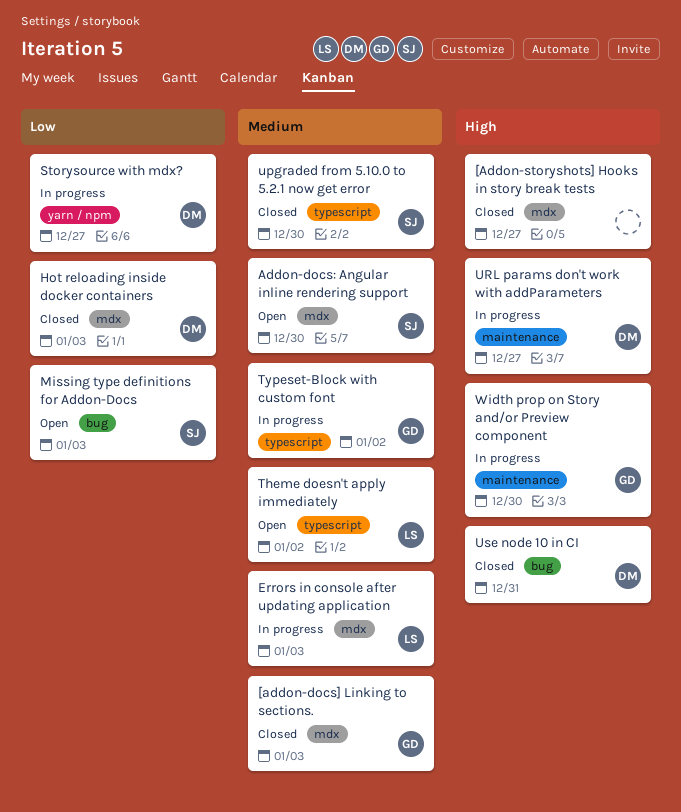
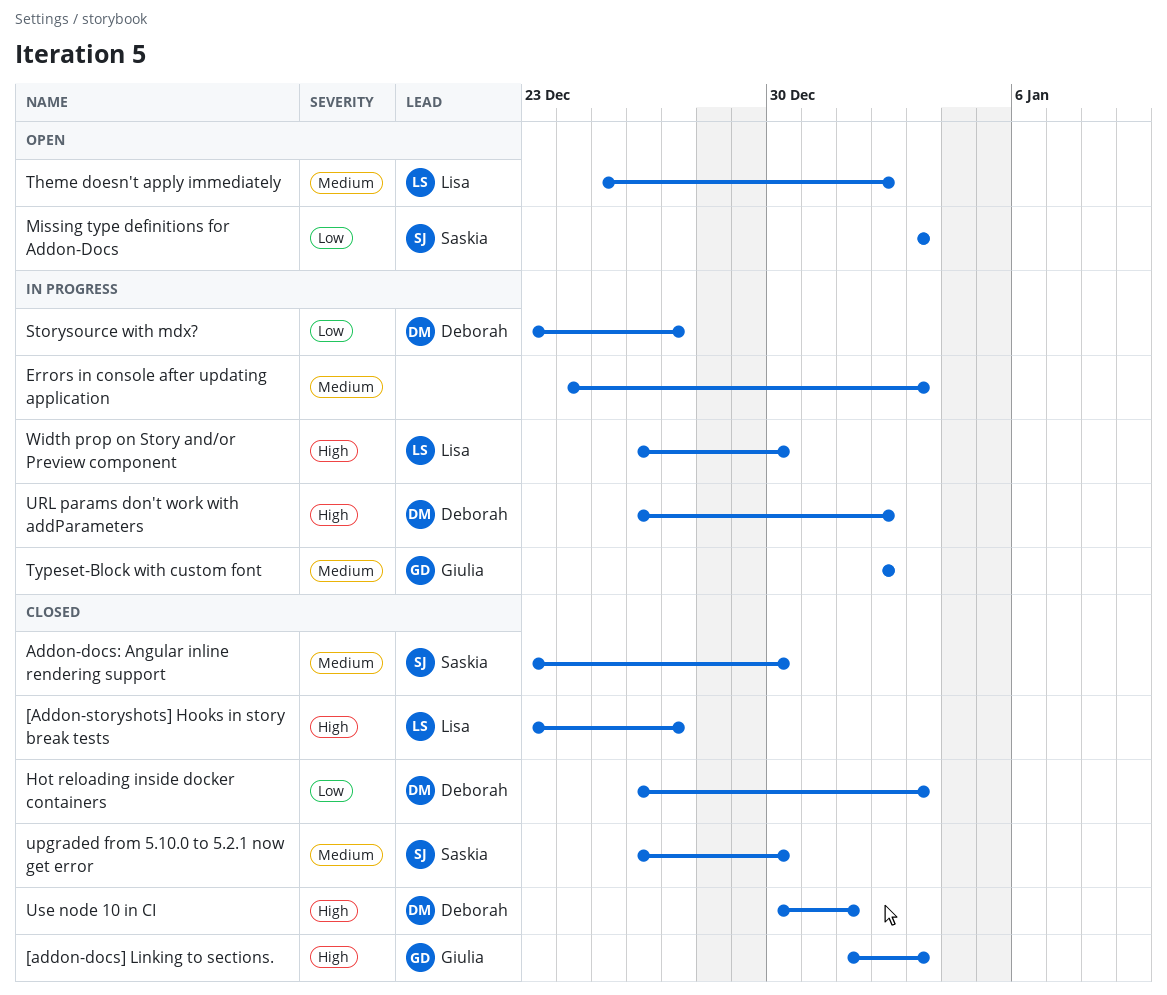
[addon-docs] Linking to sections., priority: Medium -> High
[Addon-storyshots] Hooks in story break tests, owner: none -> Lisa
Addon-docs: Angular inline rendering support, status: Open -> Closed
Errors in console after updating application, owner: Lisa -> none
URL params don't work with addParameters, due: Dec 27 -> Jan 2
Use node 10 in CI, due: Dec 31 -> Jan 1
Width prop on Story and/or Preview component, owner: Giulia -> Lisa

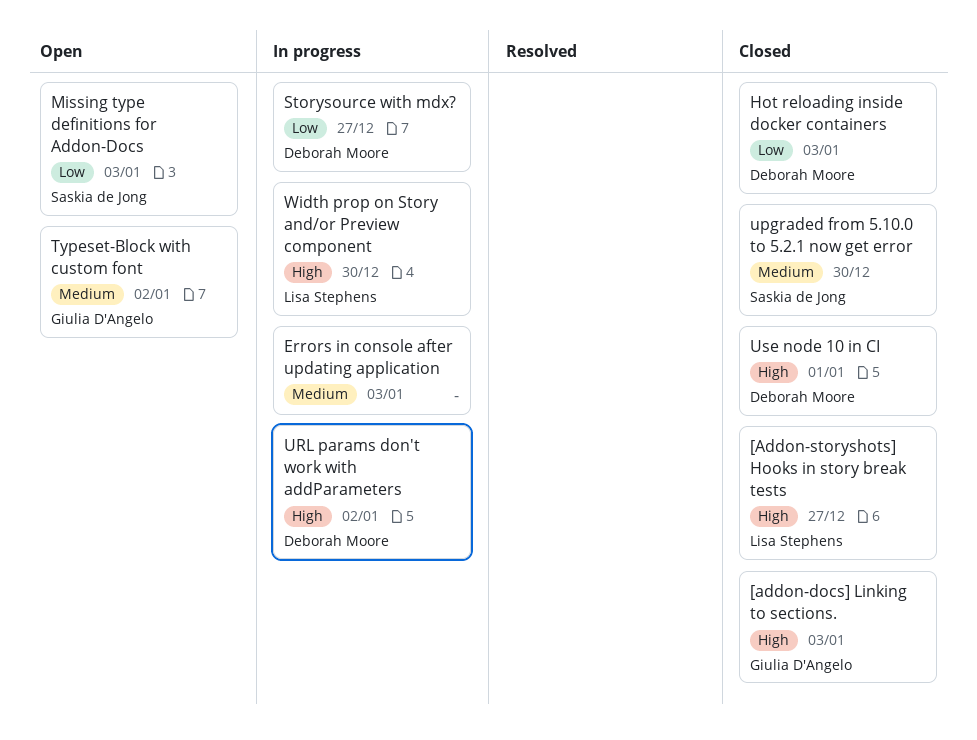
Addon-docs: Angular inline rendering support: present -> none
Theme doesn't apply immediately: present -> none
Typeset-Block with custom font, status: In progress -> Open

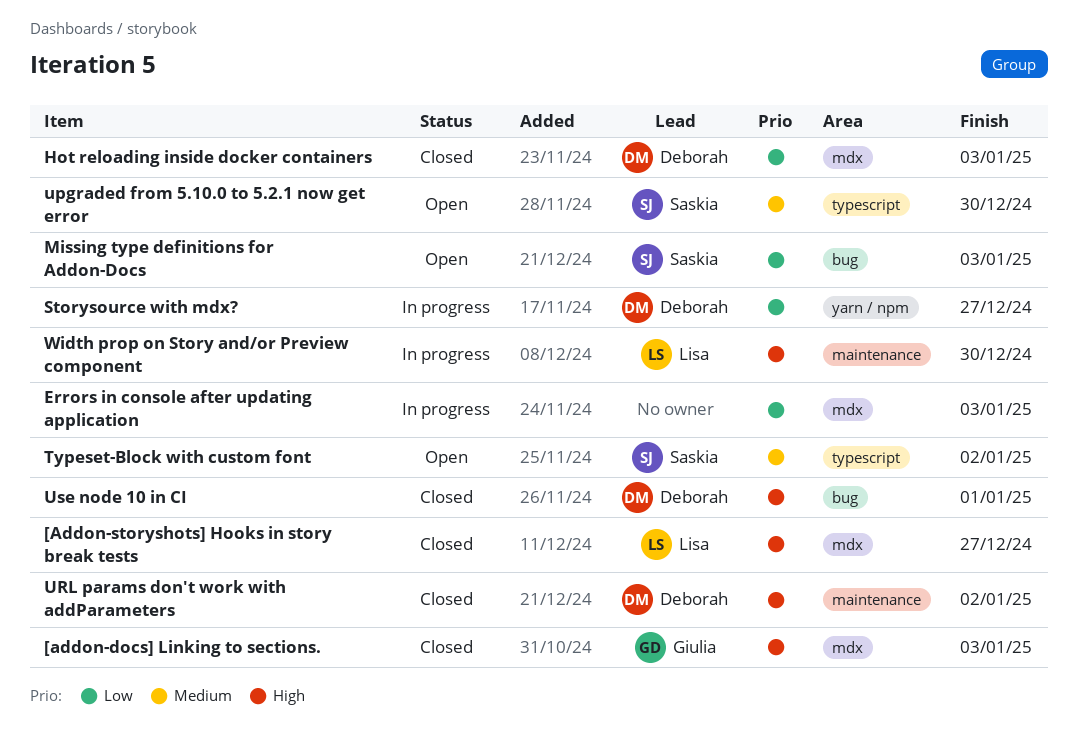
Errors in console after updating application, priority: Medium -> Low
Typeset-Block with custom font, owner: Giulia D'Angelo -> Saskia de Jong
upgraded from 5.10.0 to 5.2.1 now get error, status: Closed -> Open
URL params don't work with addParameters, status: In progress -> Closed

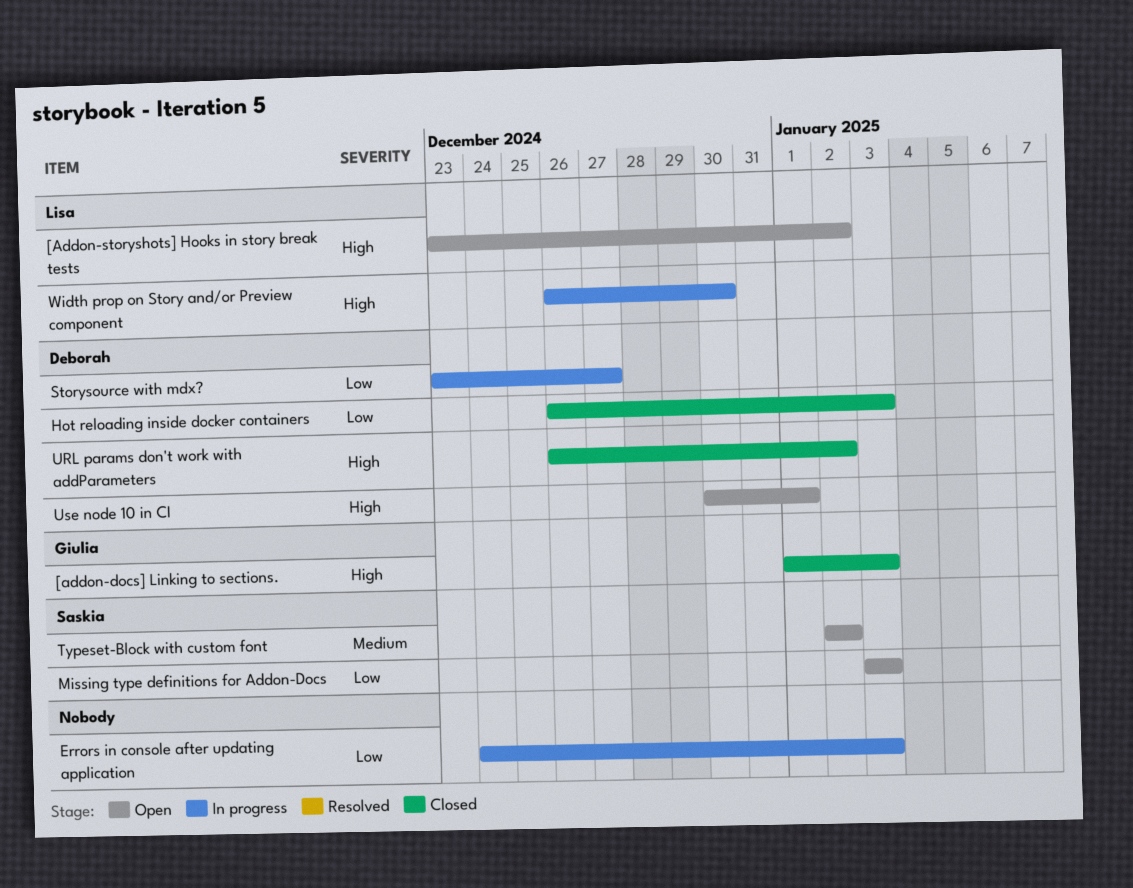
[Addon-storyshots] Hooks in story break tests, status: Closed -> Open
[Addon-storyshots] Hooks in story break tests, due: Dec 27 -> Jan 2
upgraded from 5.10.0 to 5.2.1 now get error: present -> none
Use node 10 in CI, status: Closed -> Open

